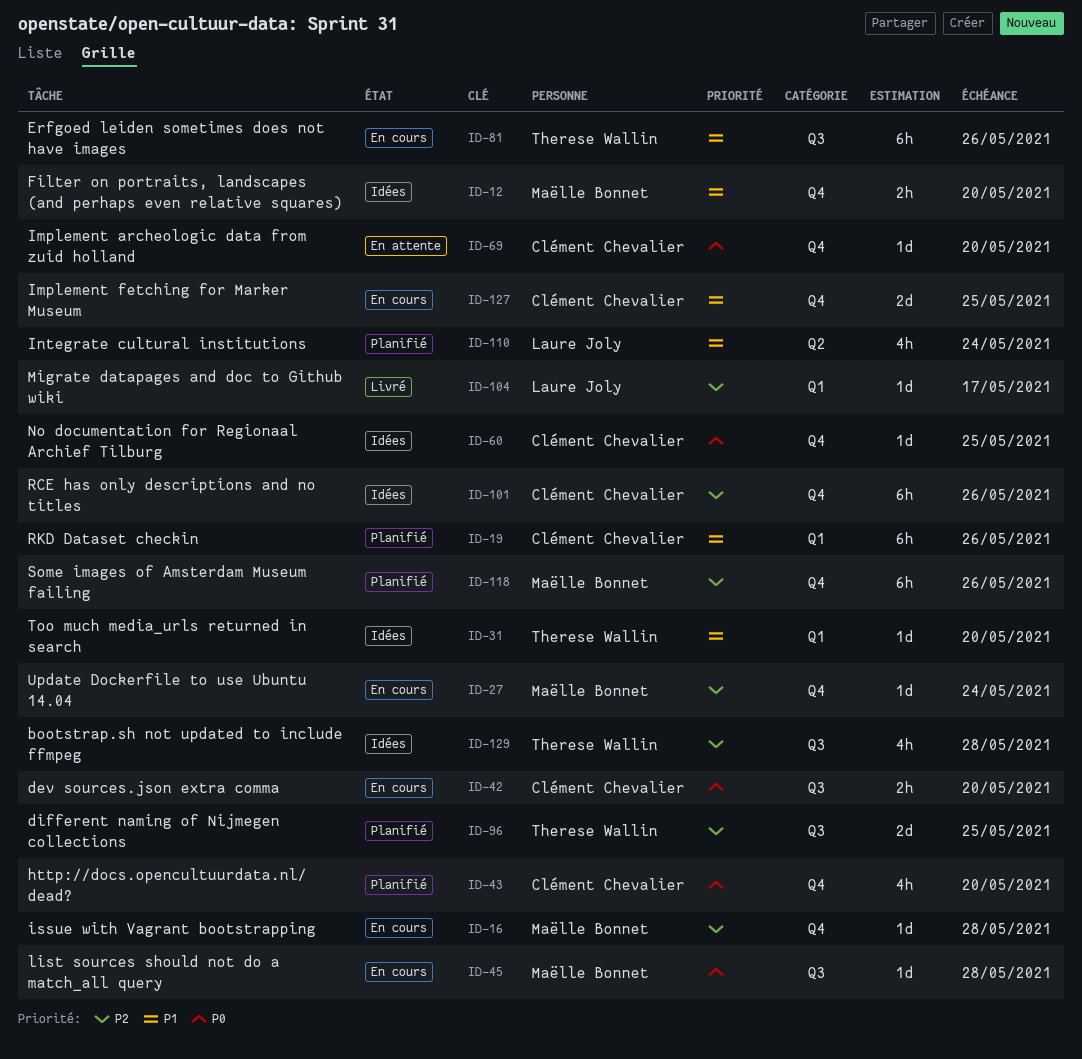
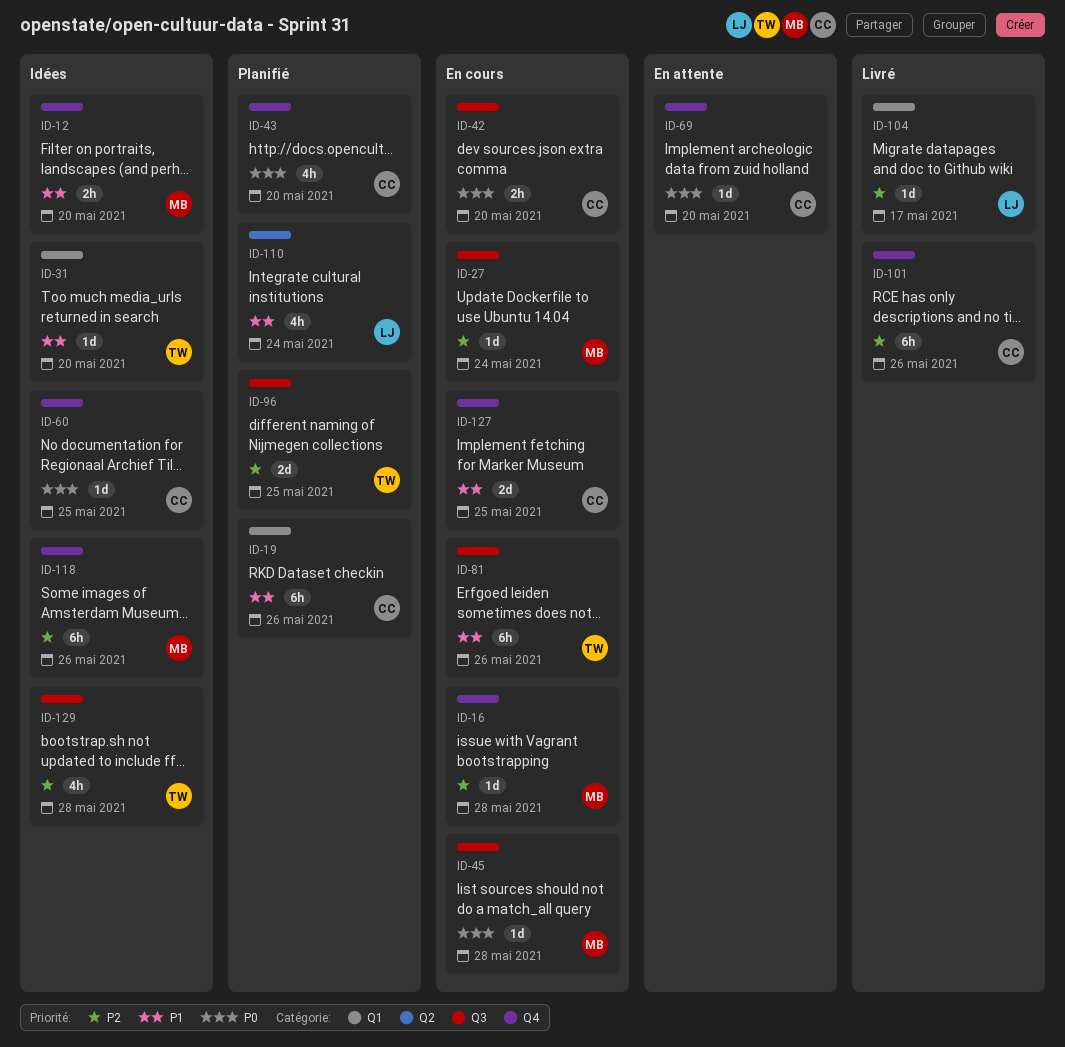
ID-27, label: Q4 -> Q3
ID-101, status: Idées -> Livré
ID-118, status: Planifié -> Idées

